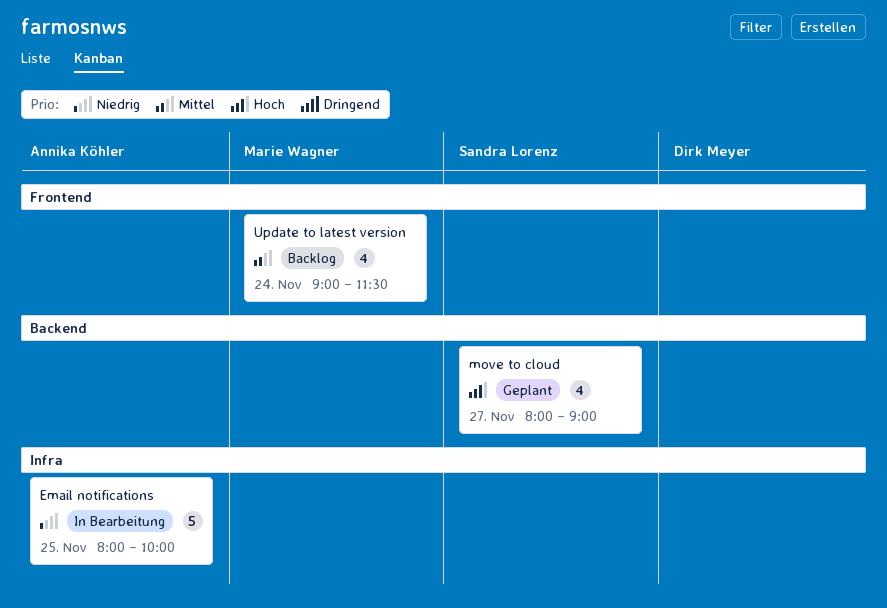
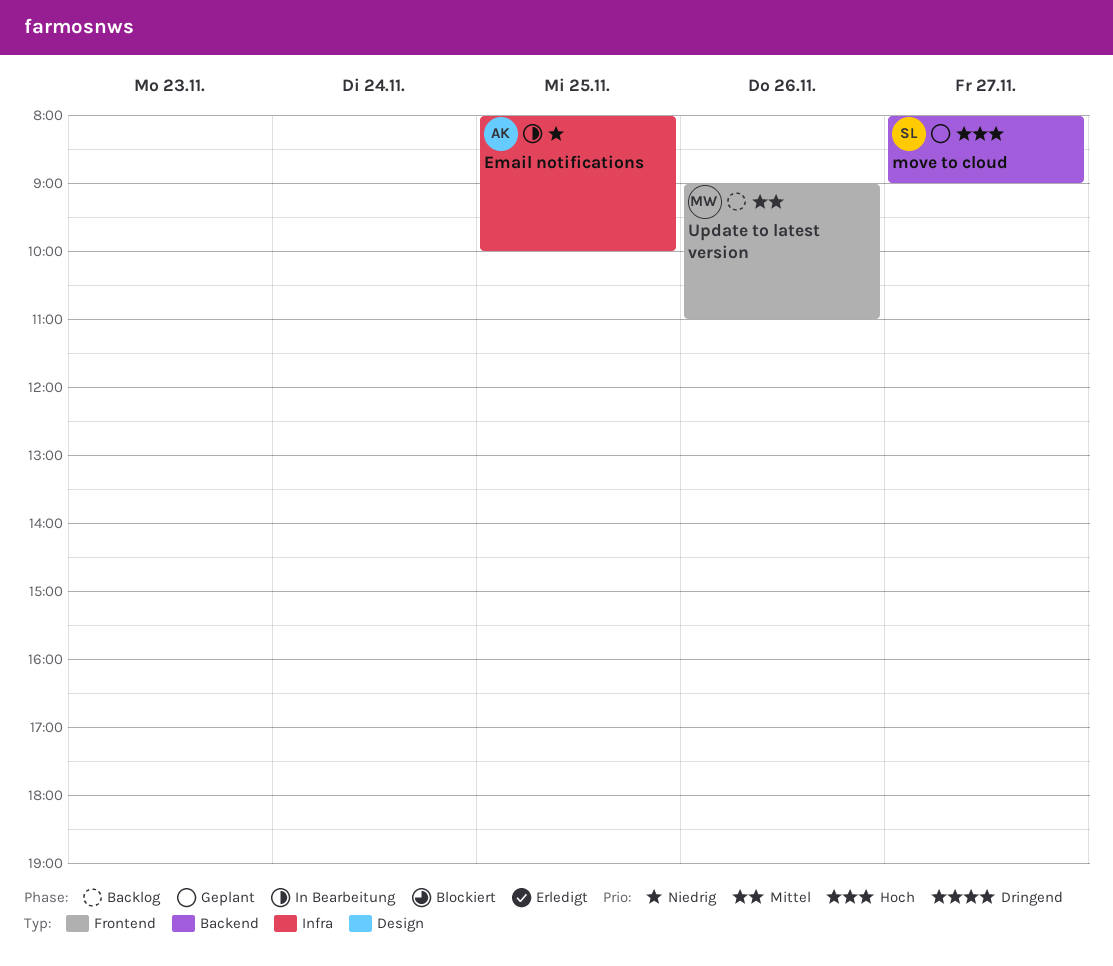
Update to latest version, day: Nov 24 -> Nov 26
Update to latest version, ends: 11:30 -> 11:00

